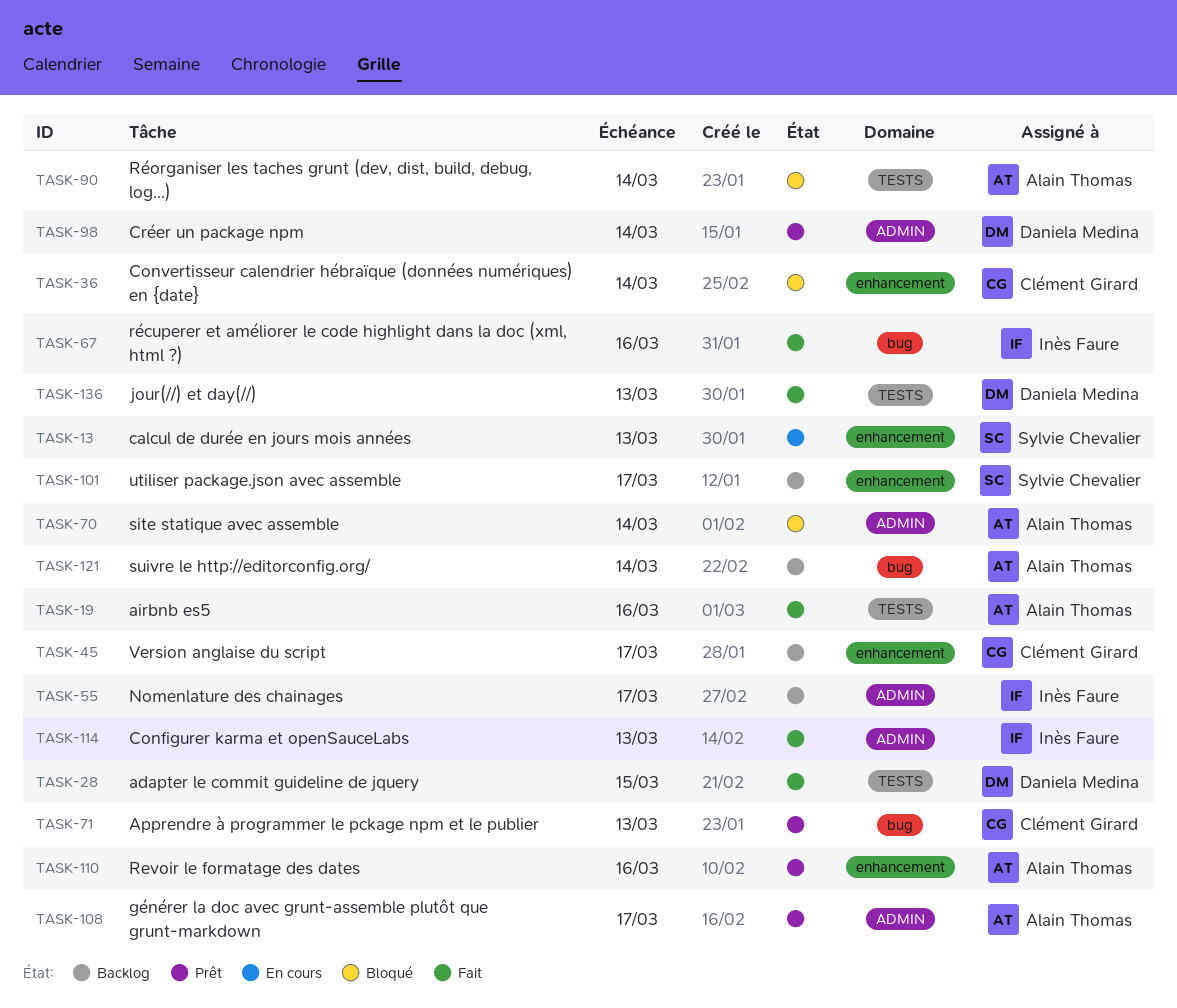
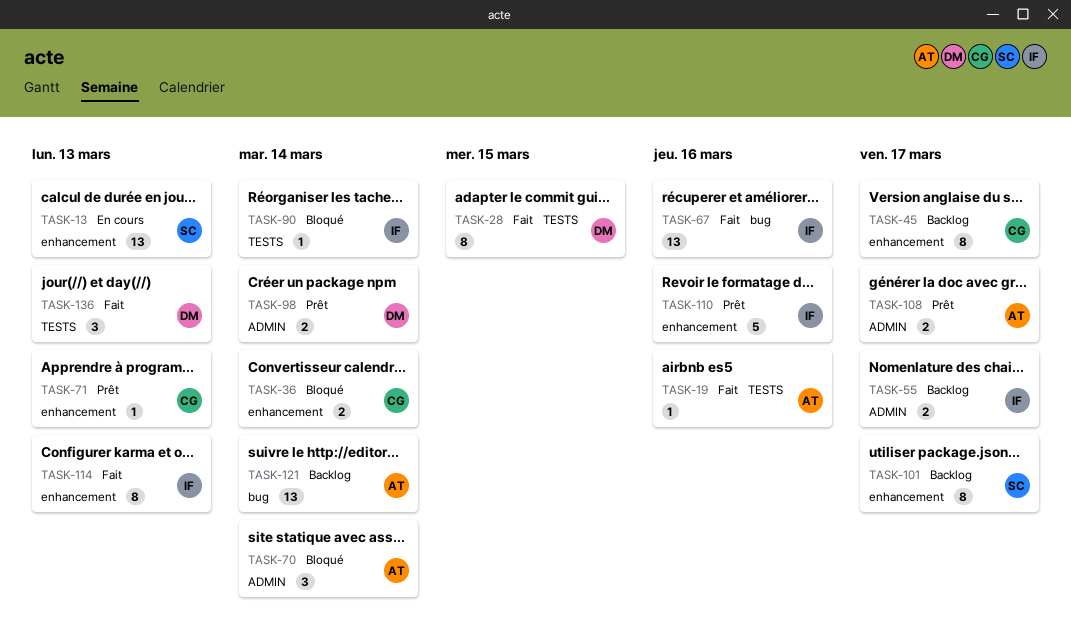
TASK-71, label: bug -> enhancement
TASK-90, owner: Alain Thomas -> Inès Faure
TASK-110, owner: Alain Thomas -> Inès Faure
TASK-114, label: ADMIN -> enhancement

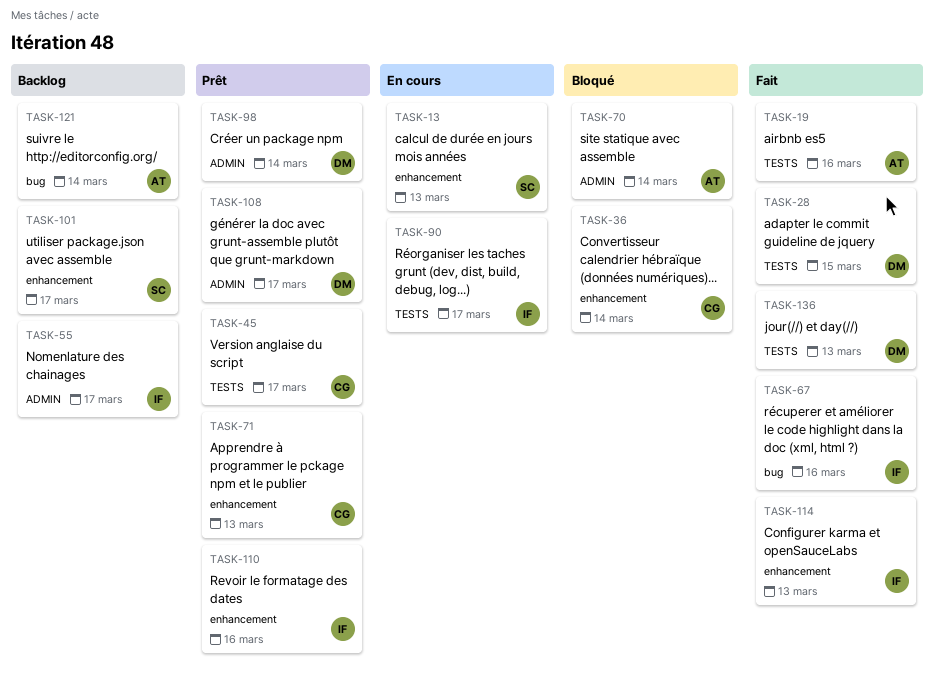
TASK-45, status: Backlog -> Prêt
TASK-45, label: enhancement -> TESTS
TASK-90, status: Bloqué -> En cours
TASK-90, due: Mar 14 -> Mar 17
TASK-108, owner: AT -> DM

